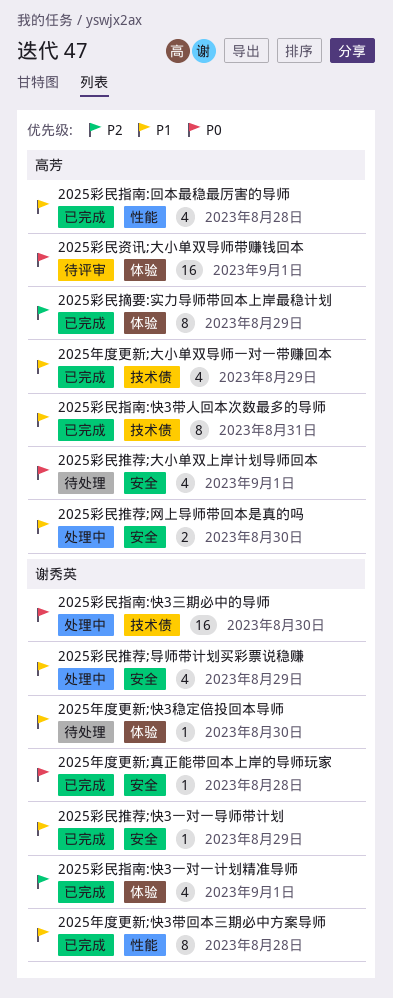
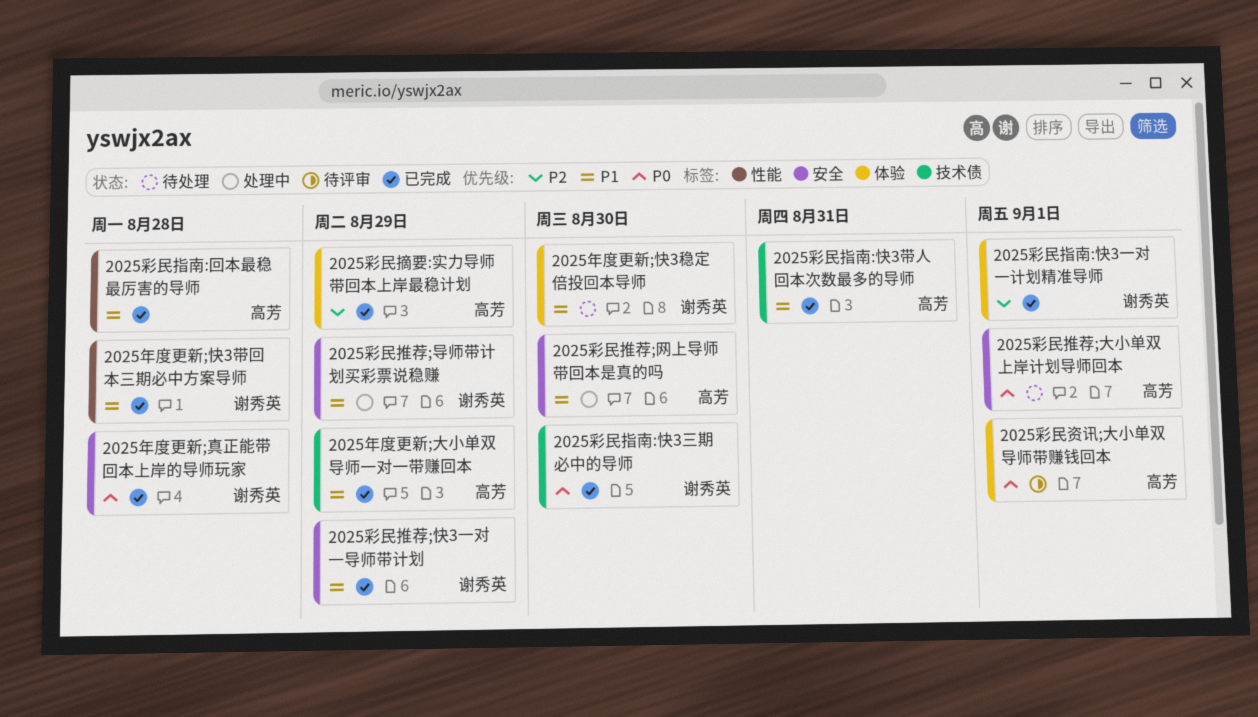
2025彩民指南:快3三期必中的导师, status: 处理中 -> 已完成

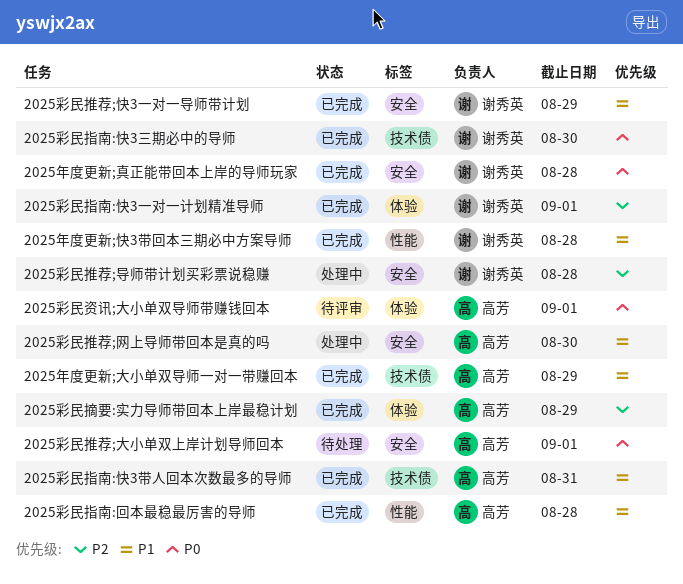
2025年度更新;快3稳定倍投回本导师: present -> none
2025彩民推荐;导师带计划买彩票说稳赚, priority: P1 -> P2
2025彩民推荐;导师带计划买彩票说稳赚, due: Aug 29 -> Aug 28

